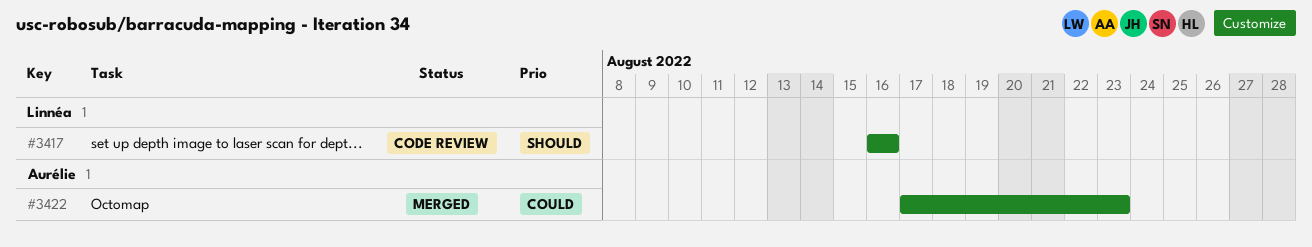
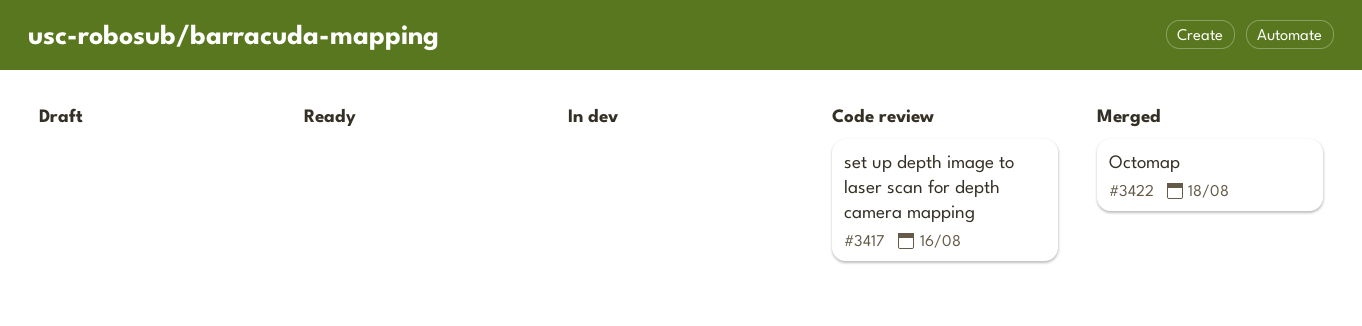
#3422, due: Aug 23 -> Aug 18

